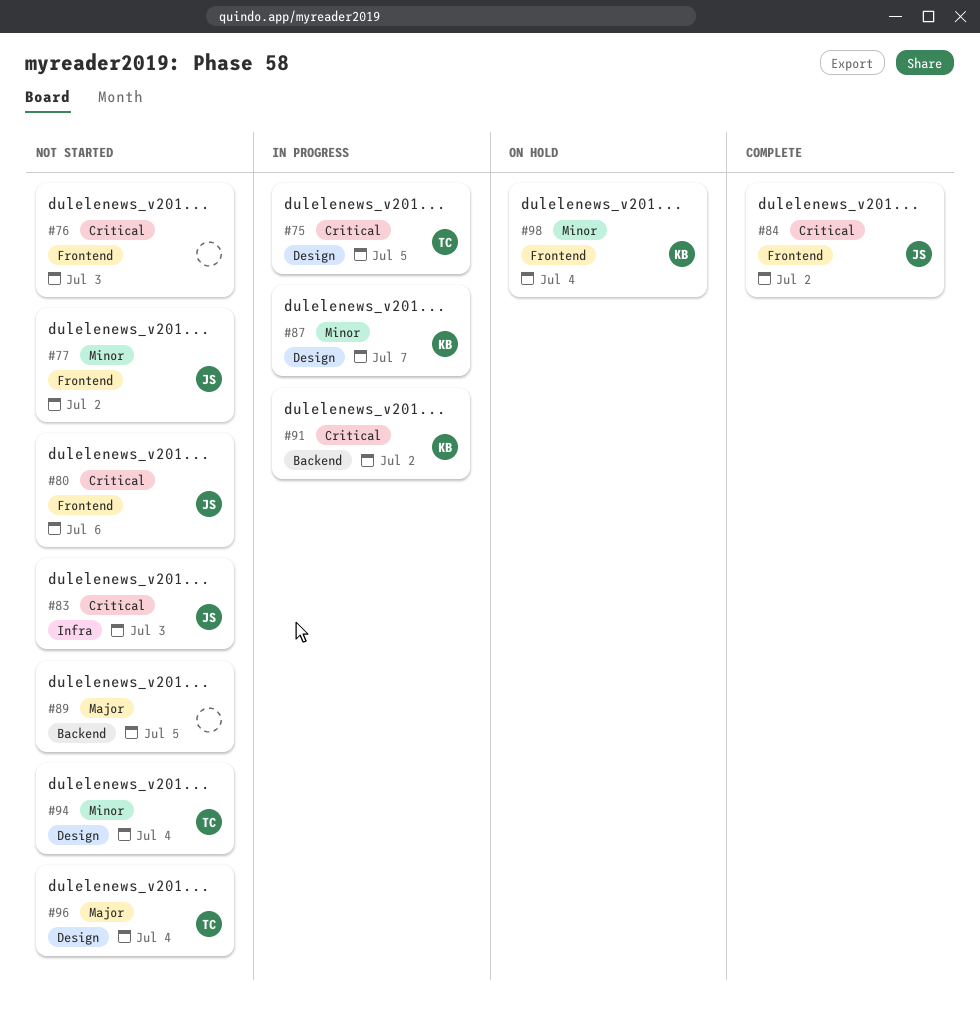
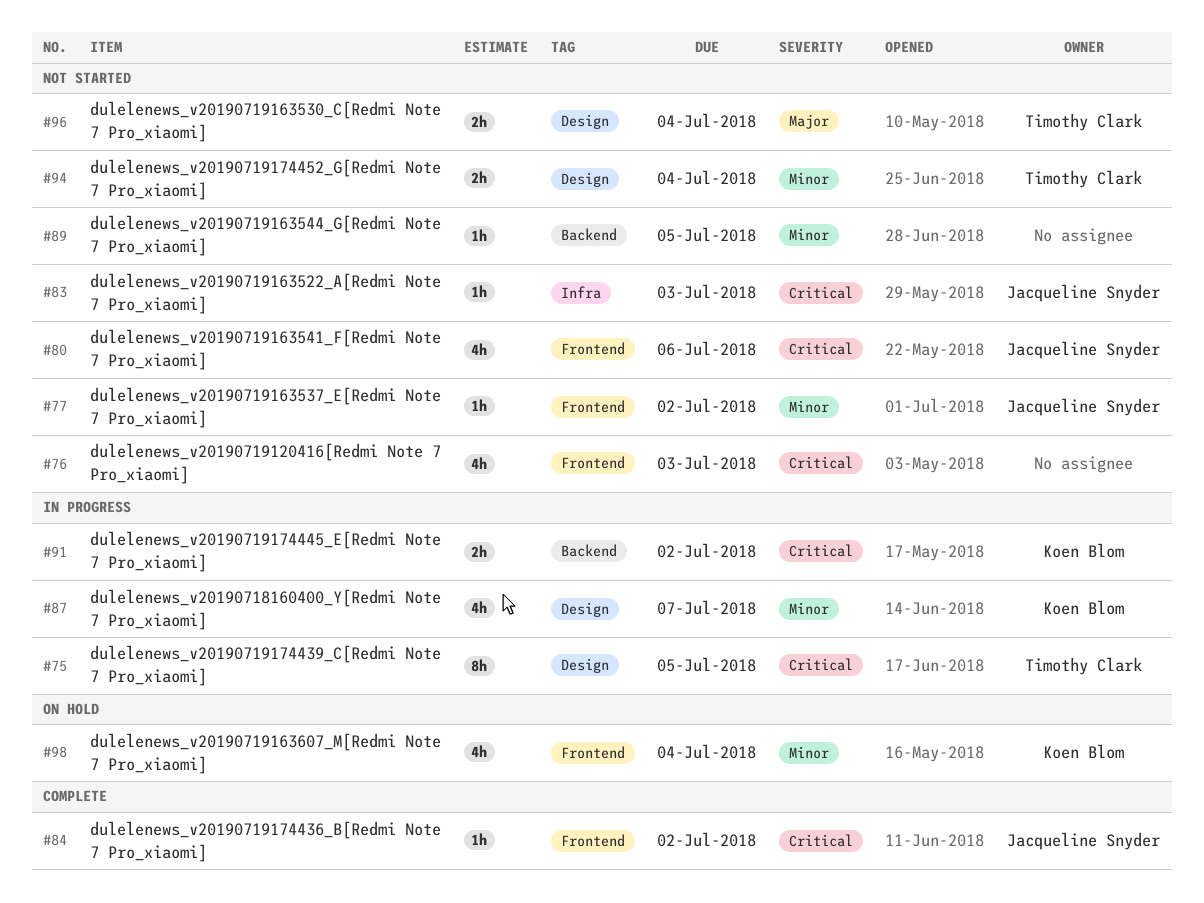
#89, priority: Major -> Minor

